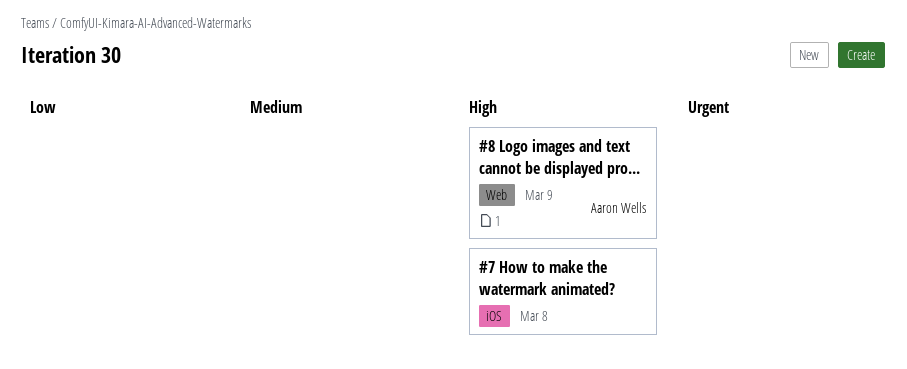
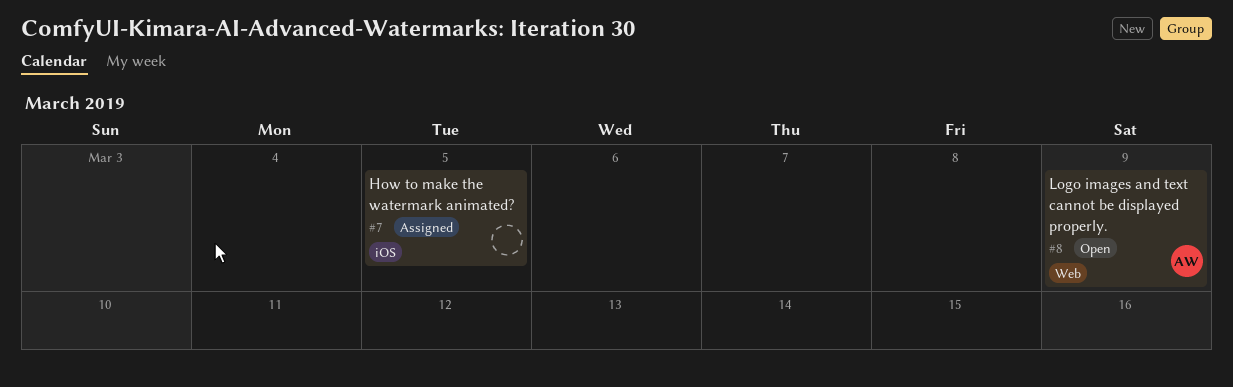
#7, due: Mar 8 -> Mar 5

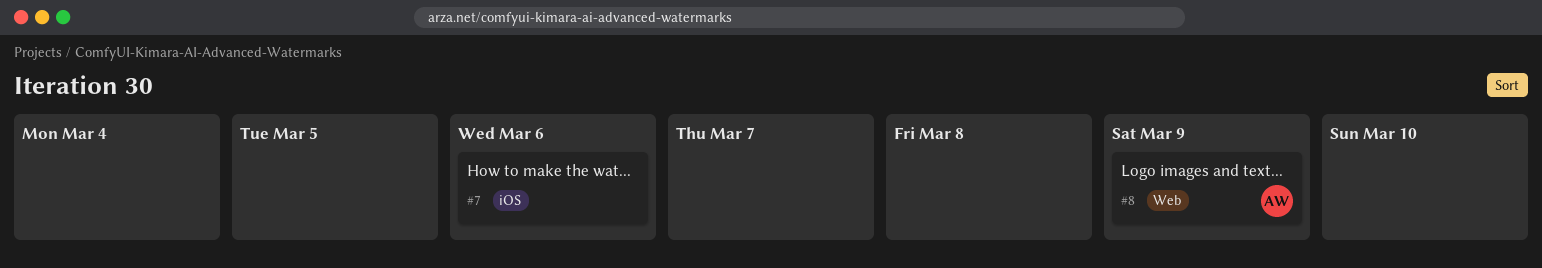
#7, due: Mar 5 -> Mar 6

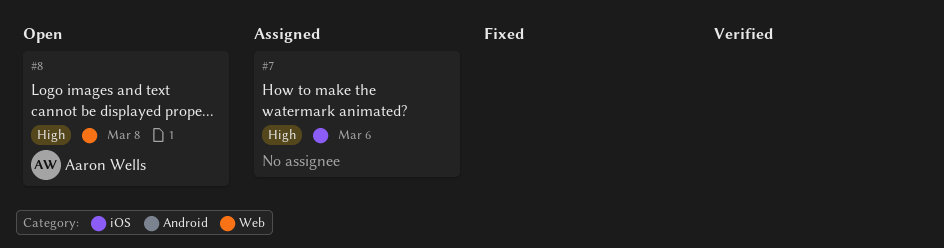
#8, due: Mar 9 -> Mar 8

